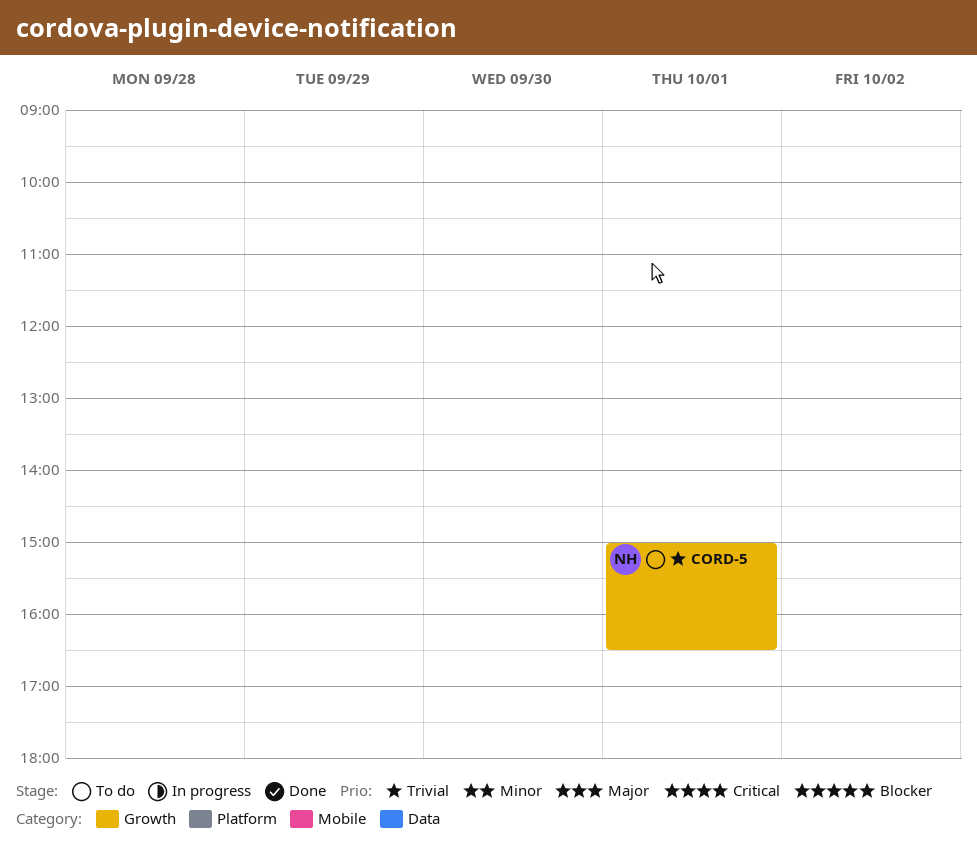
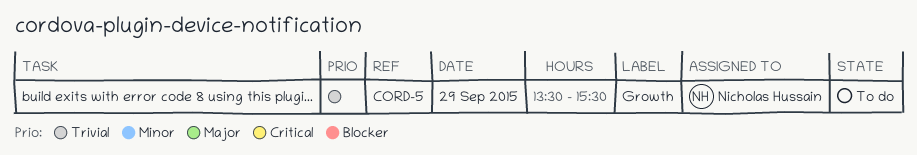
CORD-5, day: Oct 1 -> Sep 29
CORD-5, begins: 15:00 -> 13:30
CORD-5, ends: 16:30 -> 15:30

